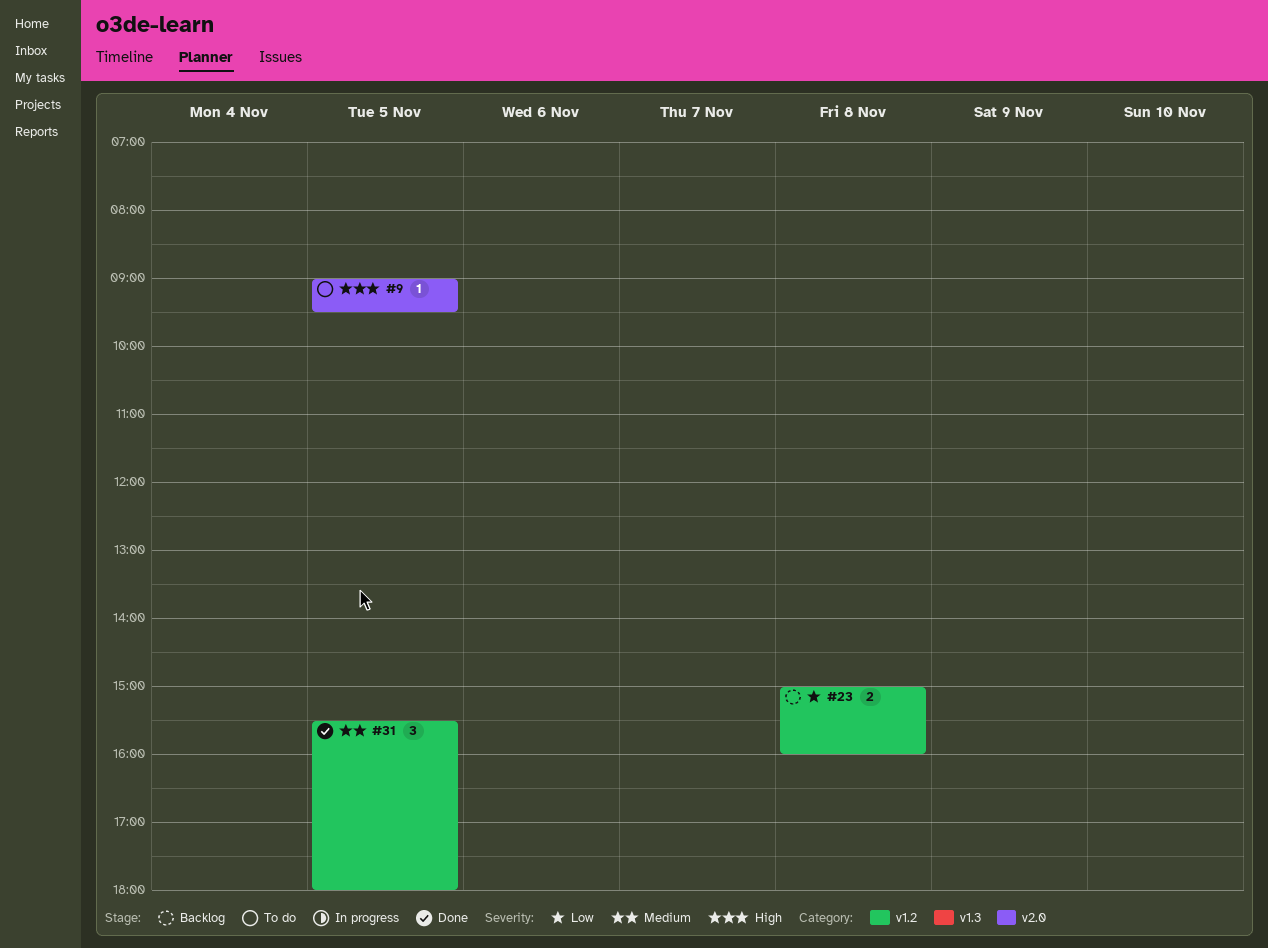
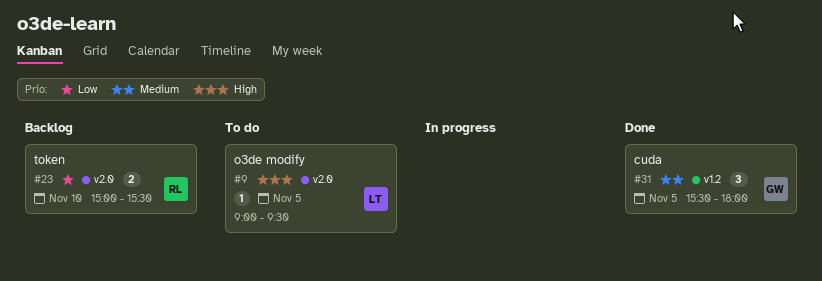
#23, label: v1.2 -> v2.0
#23, day: Nov 8 -> Nov 10
#23, ends: 16:00 -> 15:30

